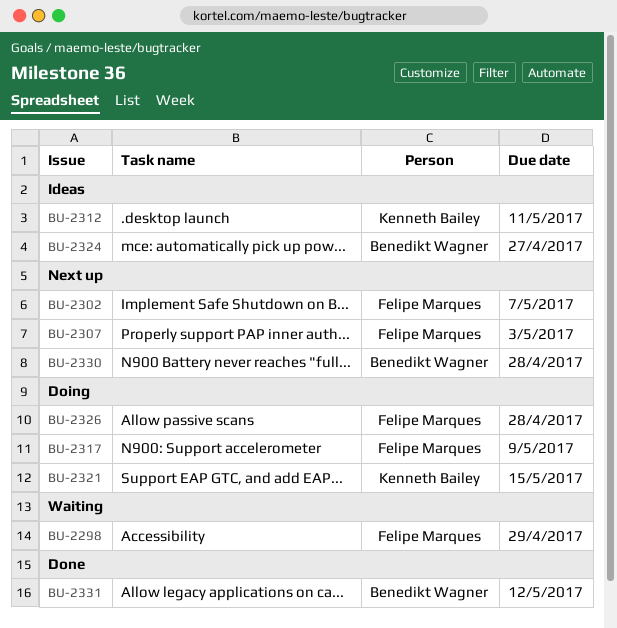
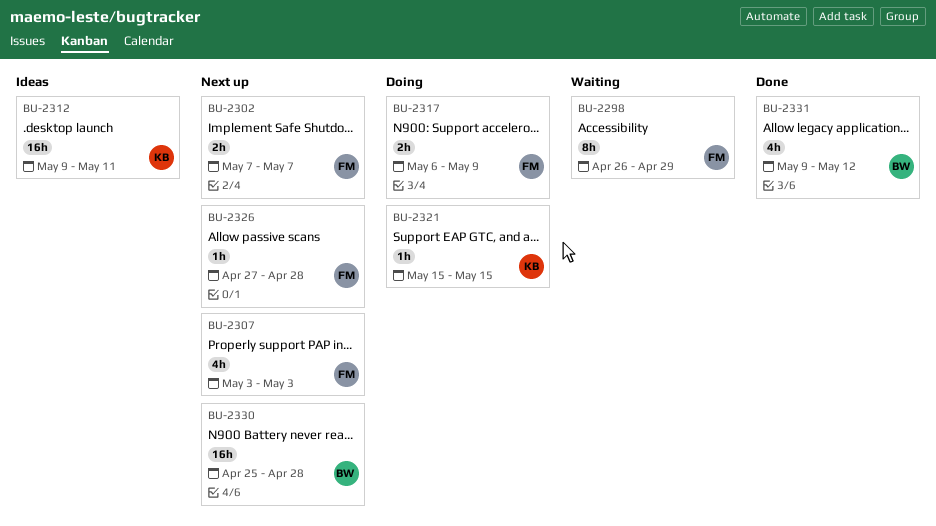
BU-2324: present -> none
BU-2326, status: Doing -> Next up

